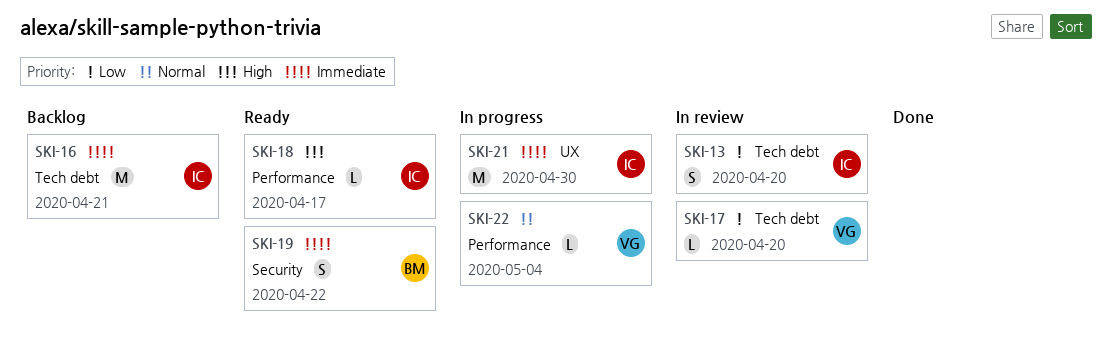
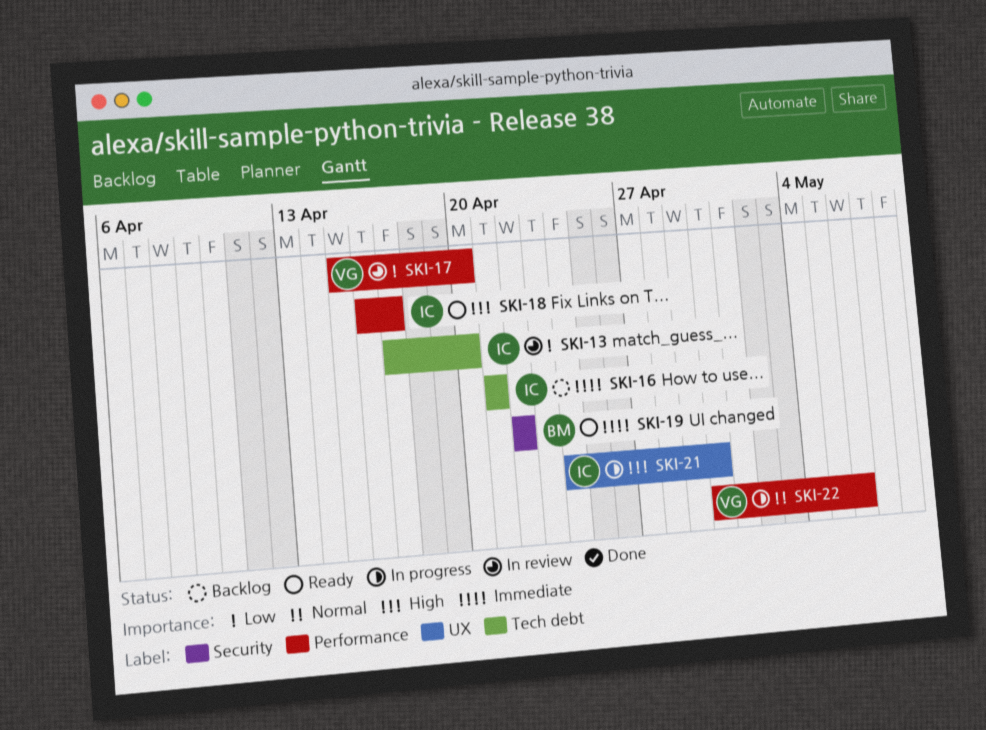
SKI-17, label: Tech debt -> Performance
SKI-21, priority: Immediate -> High
SKI-22, due: May 4 -> May 6

